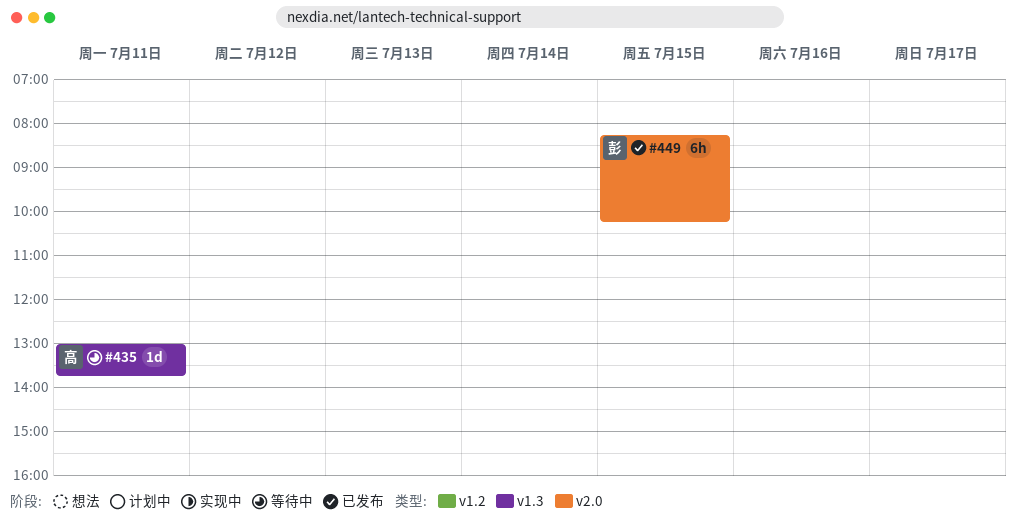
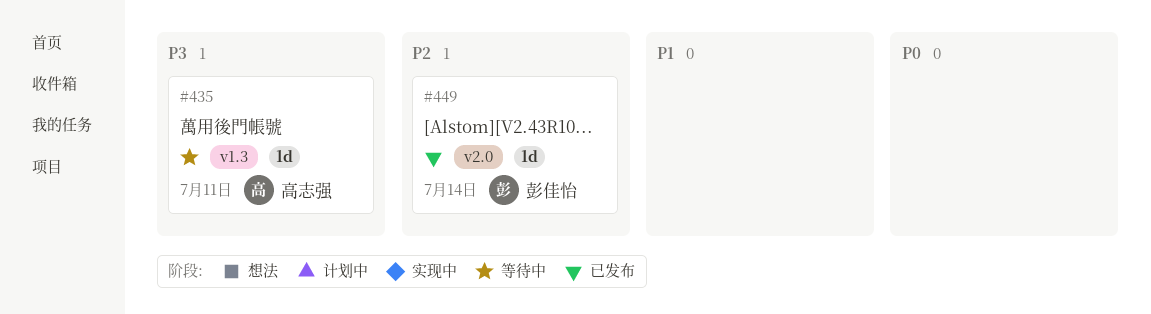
#449, estimate: 6h -> 1d
#449, day: Jul 15 -> Jul 14

